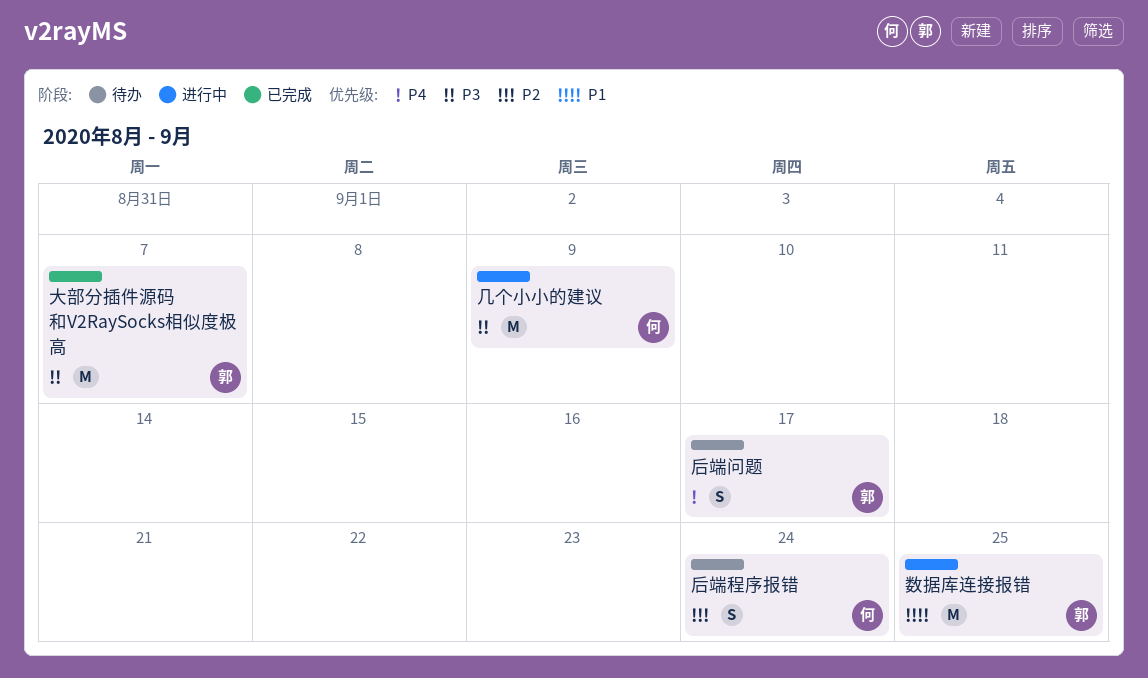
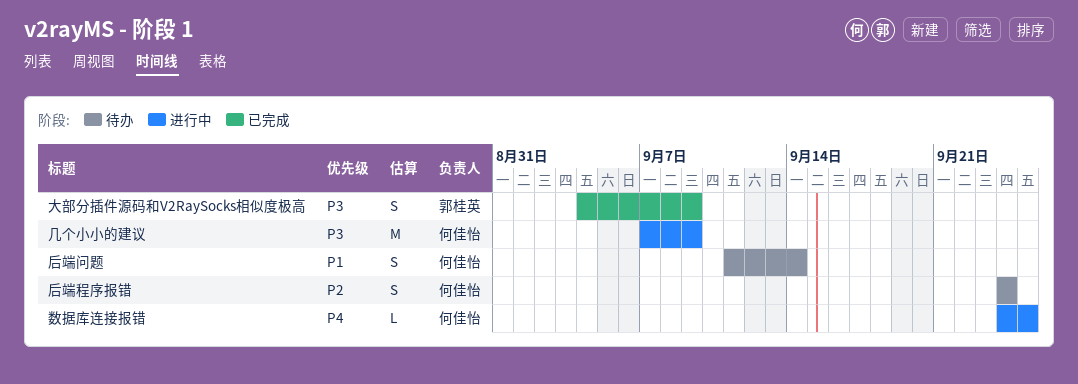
后端问题, owner: 郭桂英 -> 何佳怡
后端问题, priority: P4 -> P1
后端问题, due: Sep 17 -> Sep 14
大部分插件源码和V2RaySocks相似度极高, estimate: M -> S
大部分插件源码和V2RaySocks相似度极高, due: Sep 7 -> Sep 9
数据库连接报错, owner: 郭桂英 -> 何佳怡
数据库连接报错, priority: P1 -> P4
数据库连接报错, estimate: M -> L

